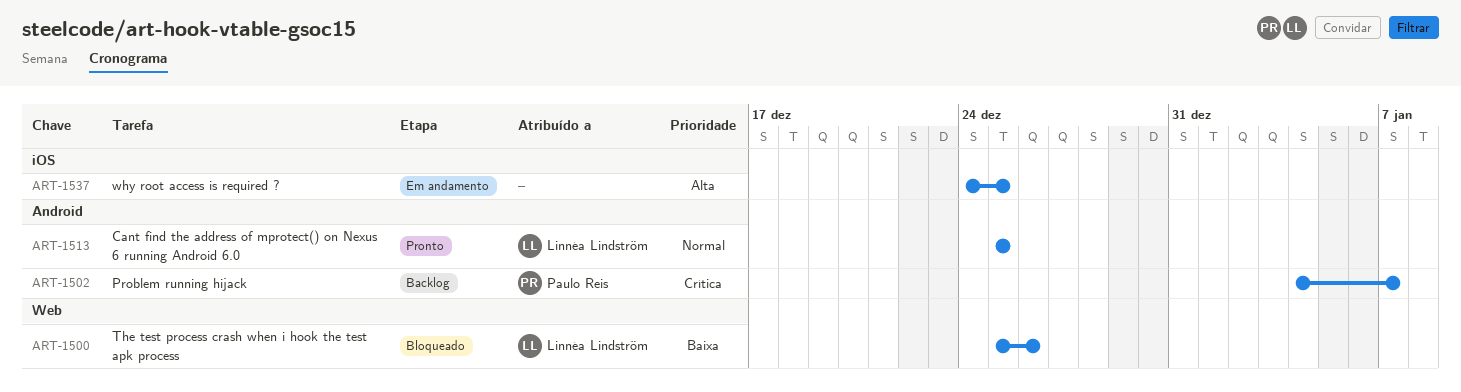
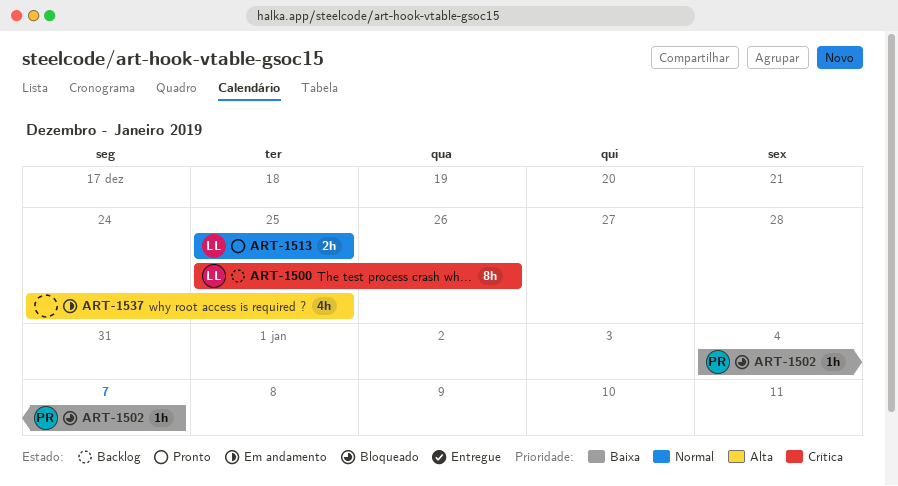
ART-1500, status: Bloqueado -> Backlog
ART-1500, priority: Baixa -> Crítica
ART-1502, status: Backlog -> Bloqueado
ART-1502, priority: Crítica -> Baixa

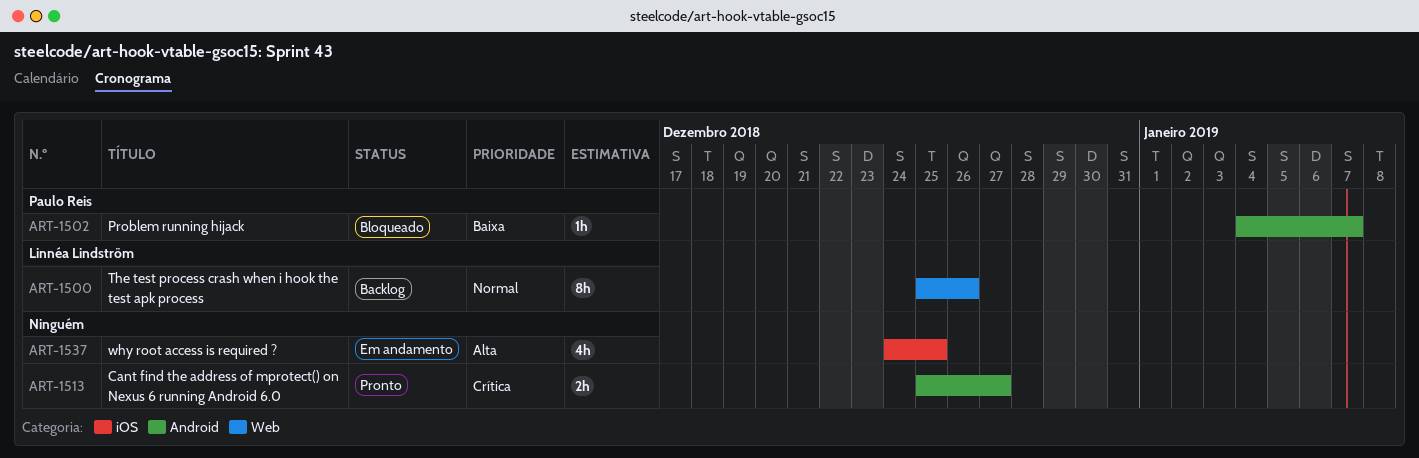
ART-1500, priority: Crítica -> Normal
ART-1513, owner: Linnéa Lindström -> none
ART-1513, priority: Normal -> Crítica
ART-1513, due: Dec 25 -> Dec 27

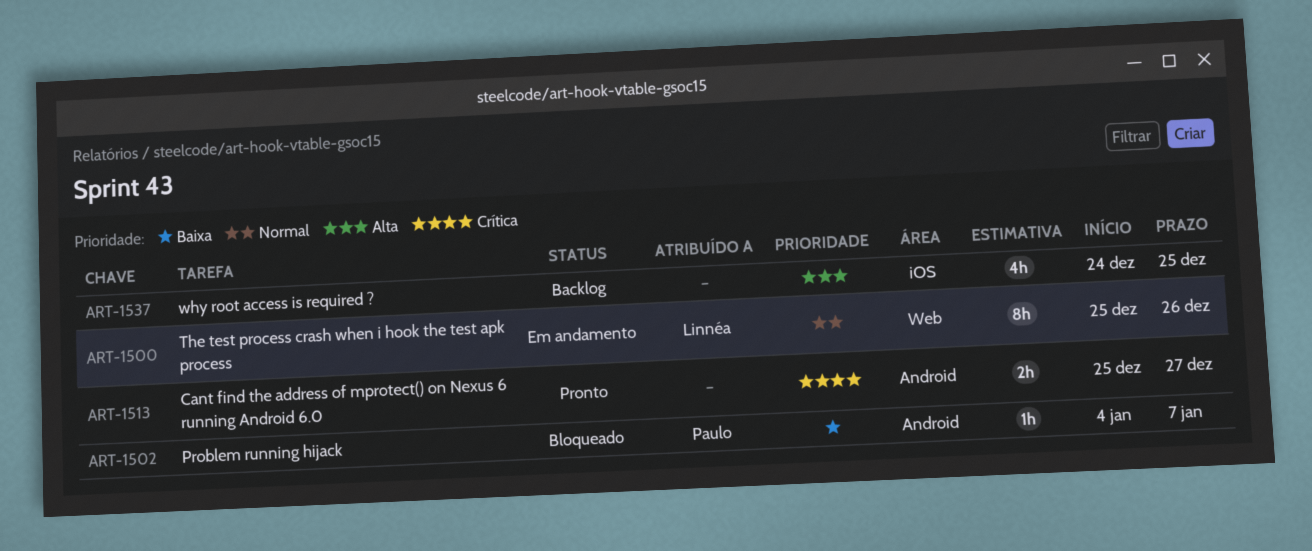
ART-1500, status: Backlog -> Em andamento
ART-1537, status: Em andamento -> Backlog

